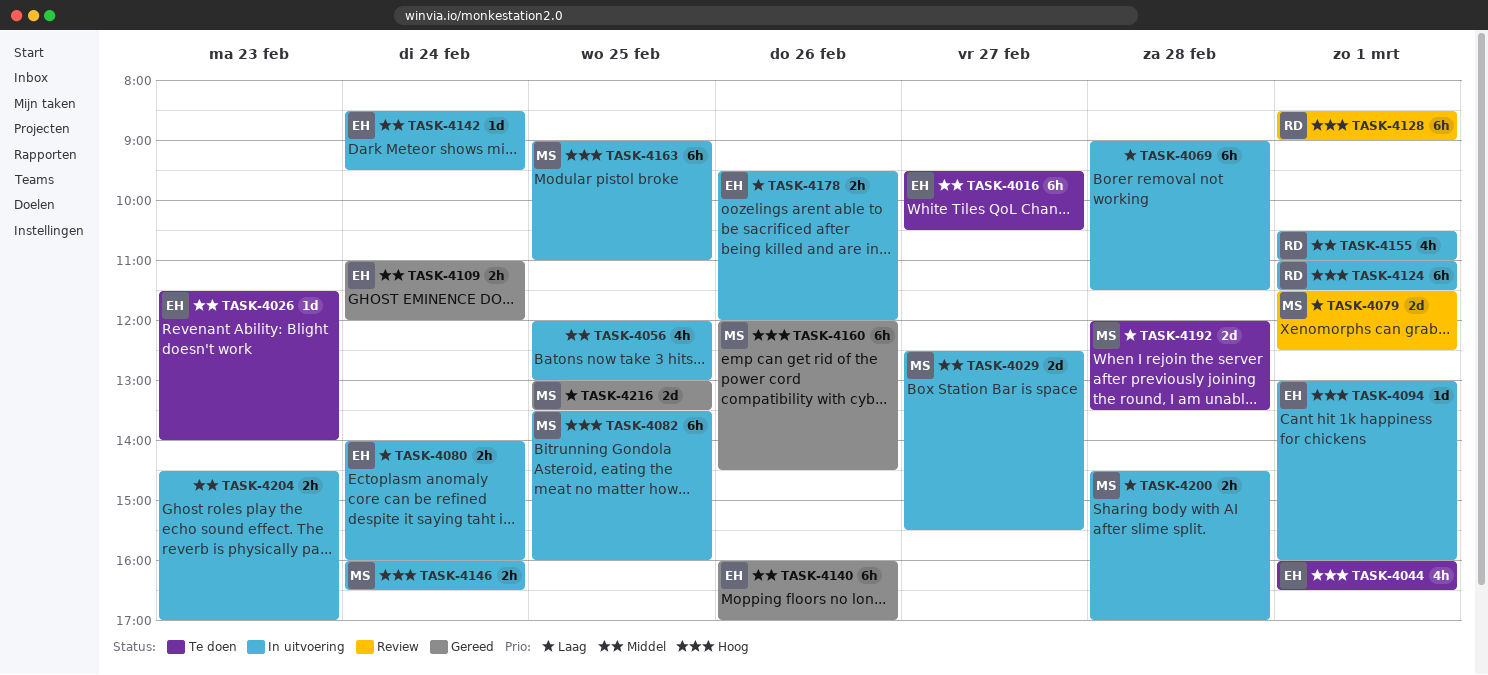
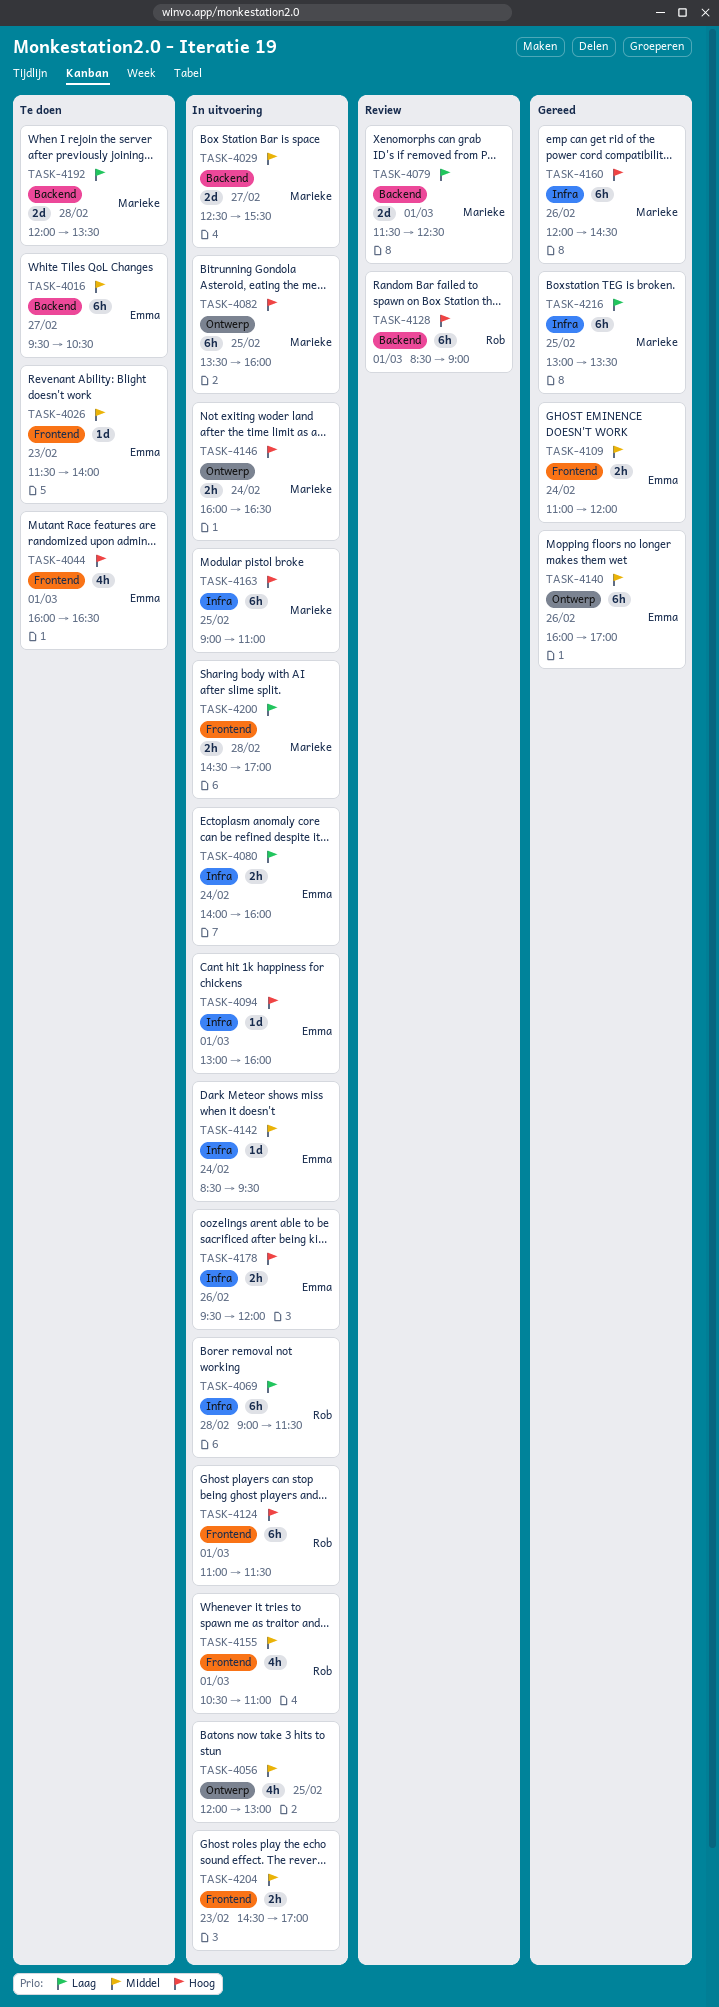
TASK-4069, owner: none -> Rob
TASK-4178, priority: Laag -> Hoog
TASK-4216, estimate: 2d -> 6h

